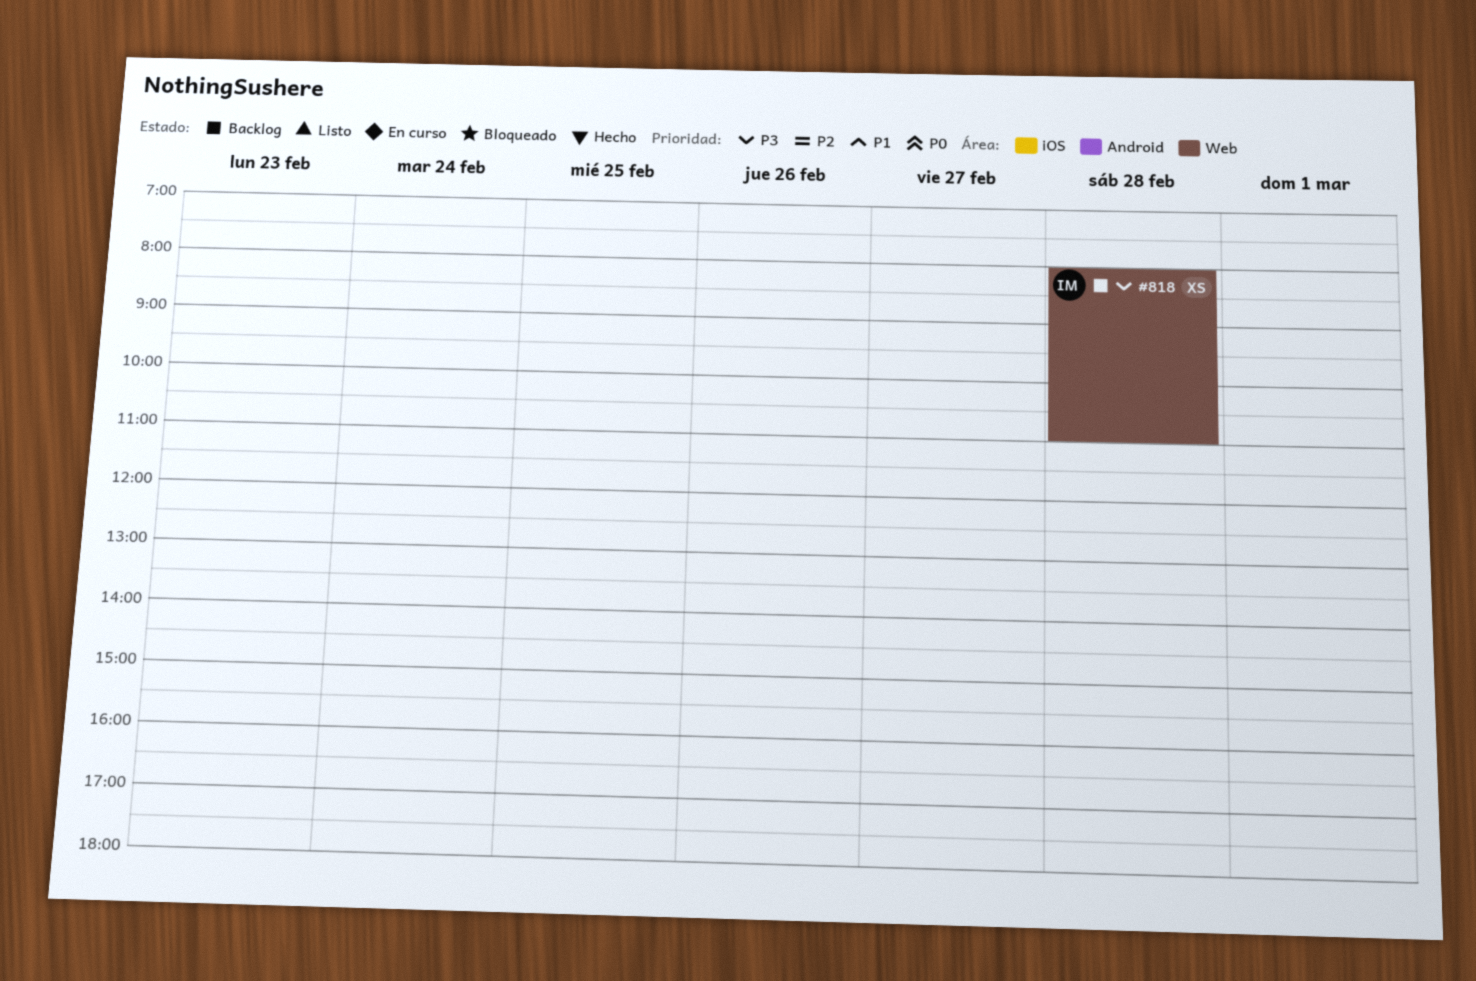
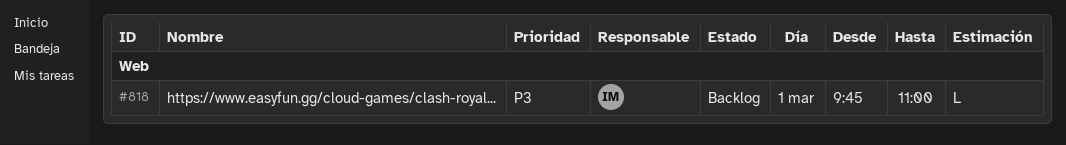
#818, estimate: XS -> L
#818, day: Feb 28 -> Mar 1
#818, begins: 08:00 -> 09:45

